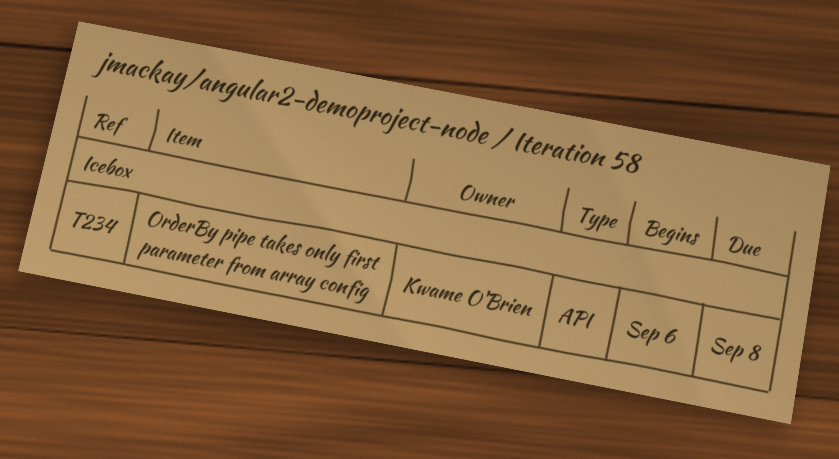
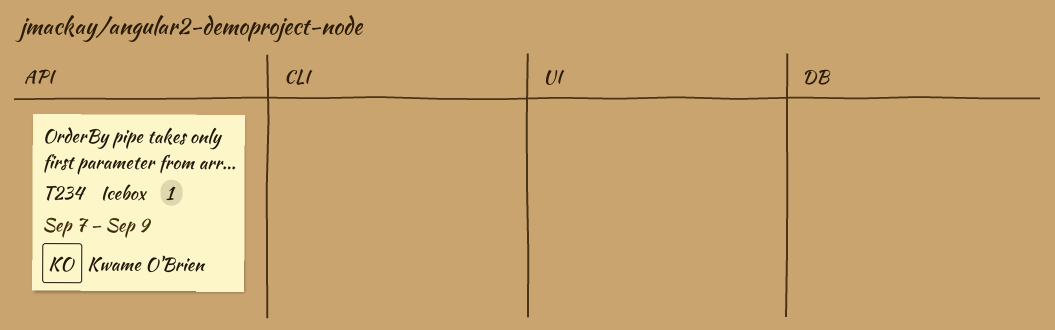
T234, start: Sep 6 -> Sep 7
T234, due: Sep 8 -> Sep 9

